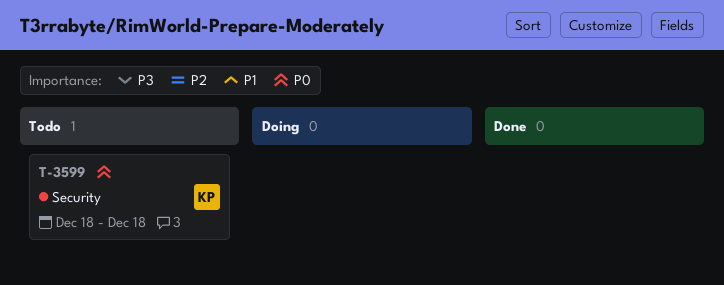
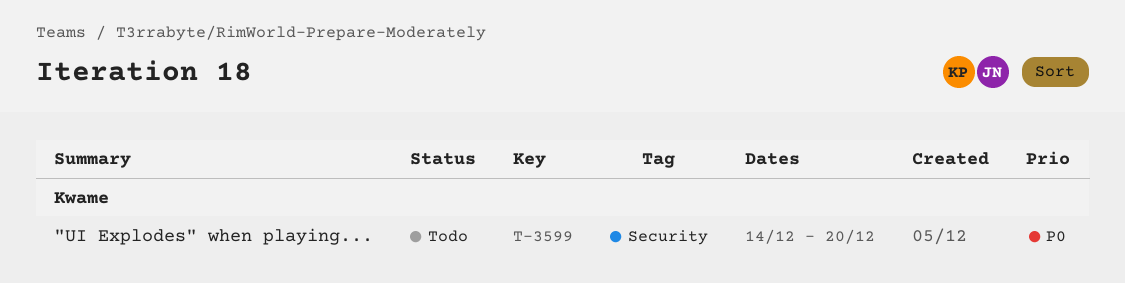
T-3599, start: Dec 18 -> Dec 14
T-3599, due: Dec 18 -> Dec 20

